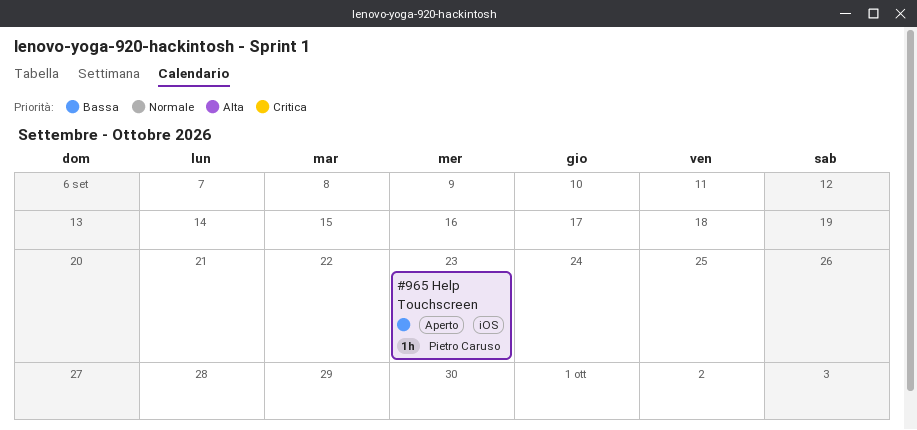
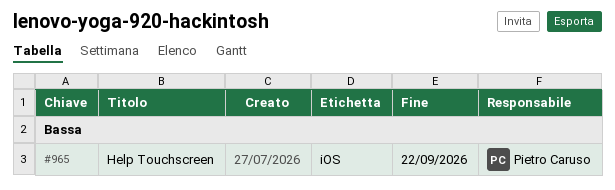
#965, due: Sep 23 -> Sep 22

